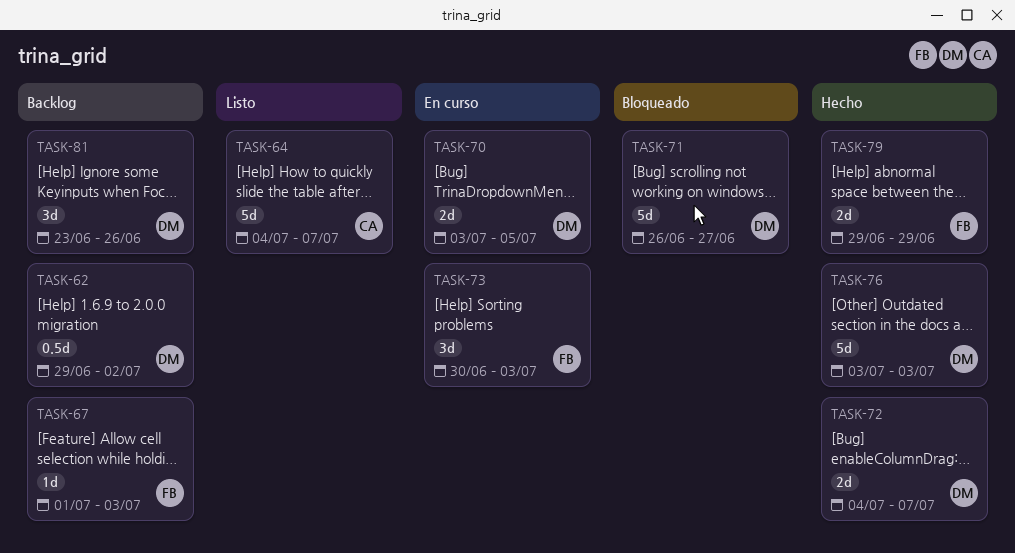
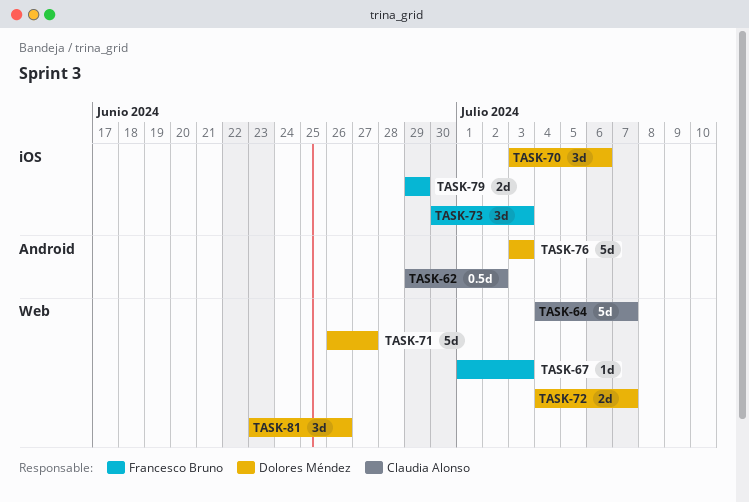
TASK-62, owner: Dolores Méndez -> Claudia Alonso
TASK-70, estimate: 2d -> 3d
TASK-70, due: Jul 5 -> Jul 6

